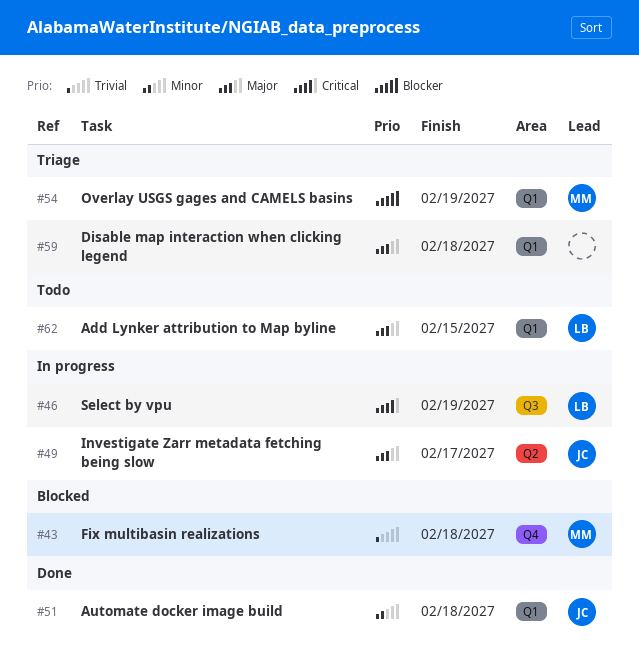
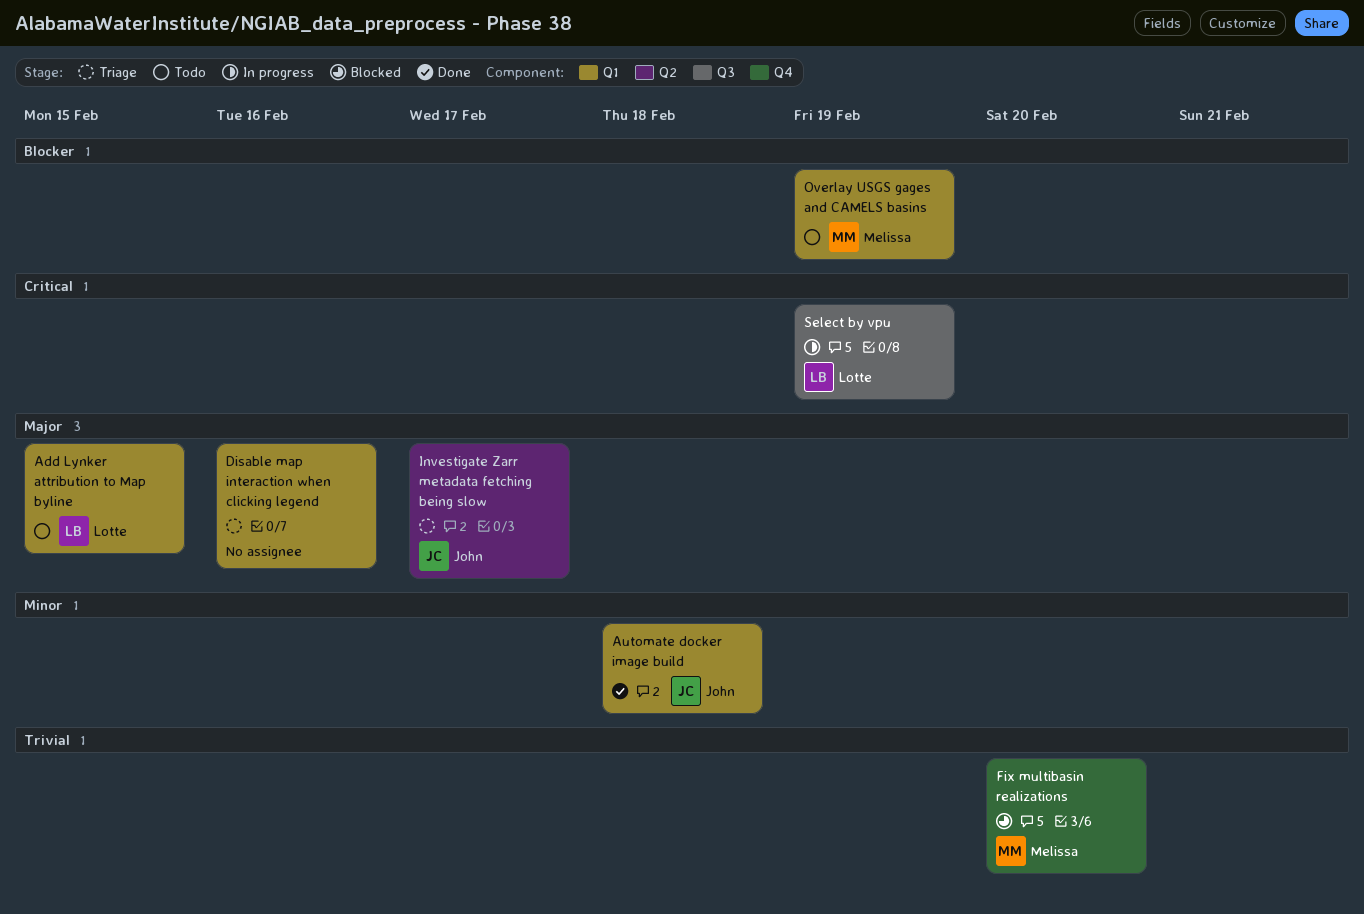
Disable map interaction when clicking legend, due: Feb 18 -> Feb 16
Fix multibasin realizations, due: Feb 18 -> Feb 20
Investigate Zarr metadata fetching being slow, status: In progress -> Triage
Overlay USGS gages and CAMELS basins, status: Triage -> Todo

